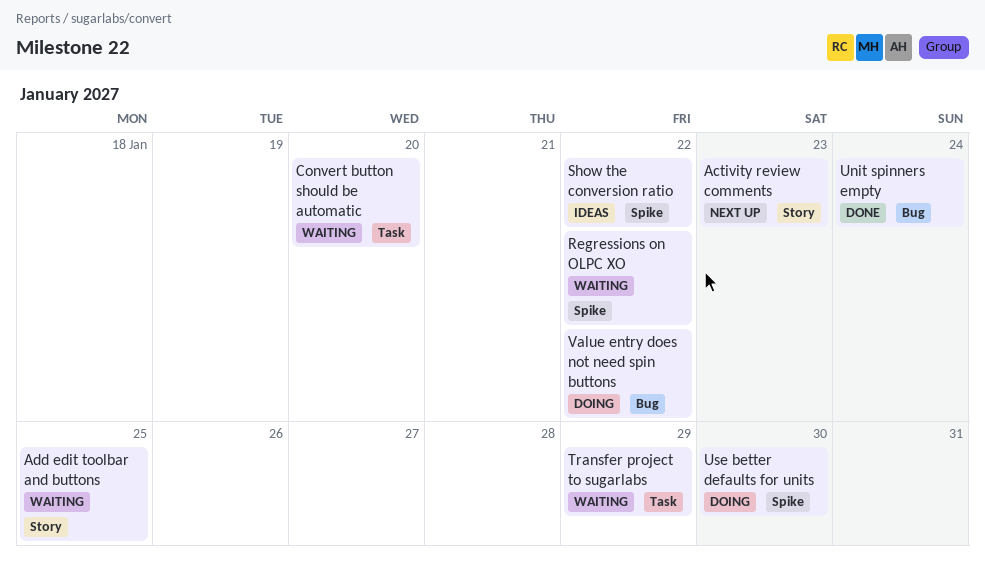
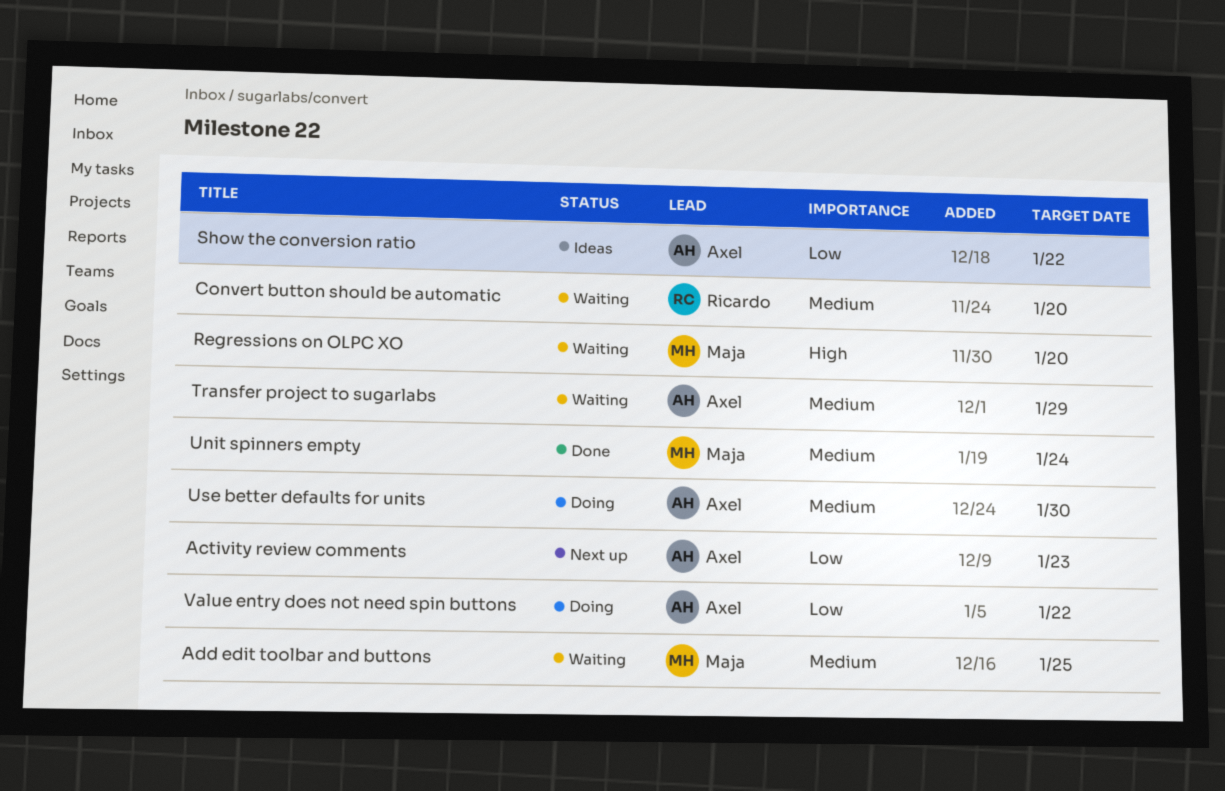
Regressions on OLPC XO, due: Jan 22 -> Jan 20

